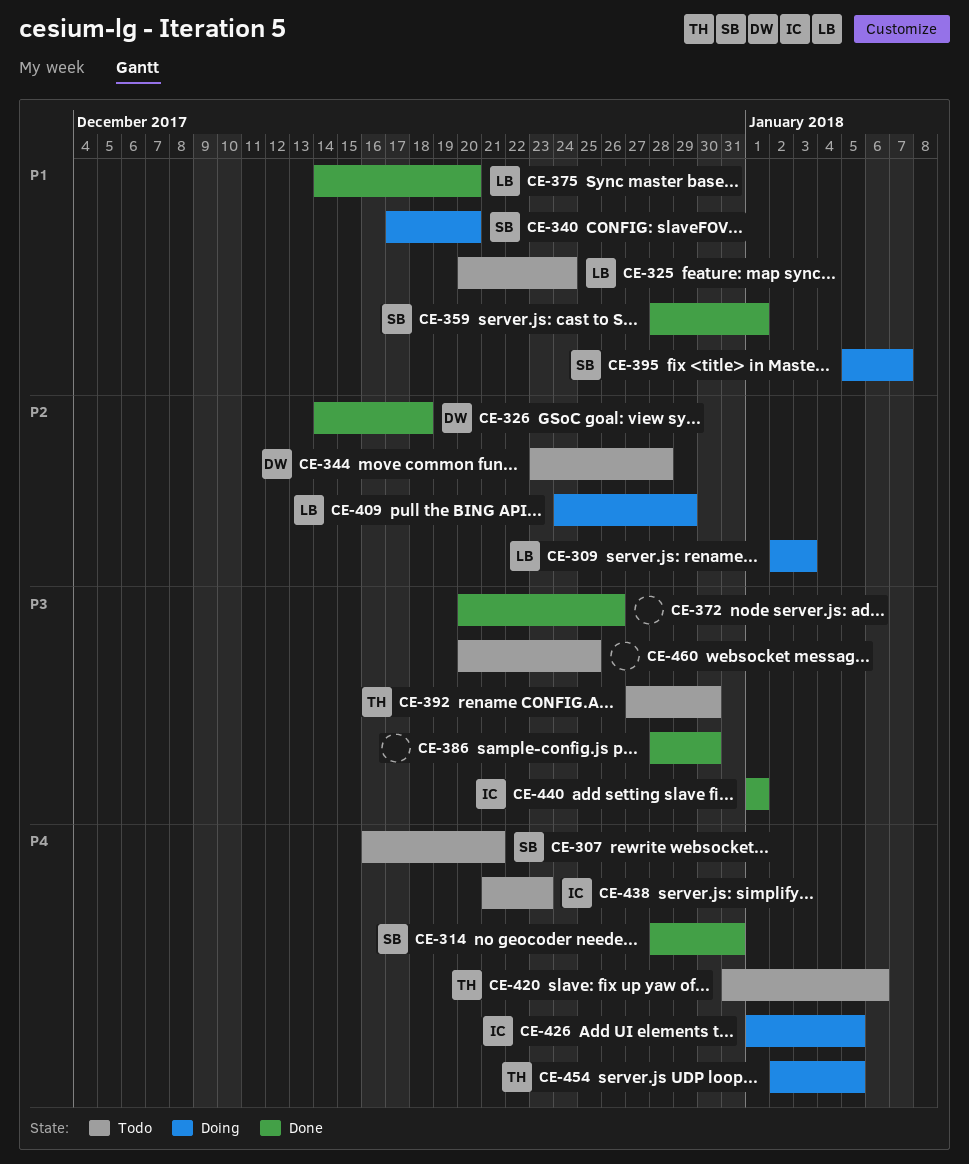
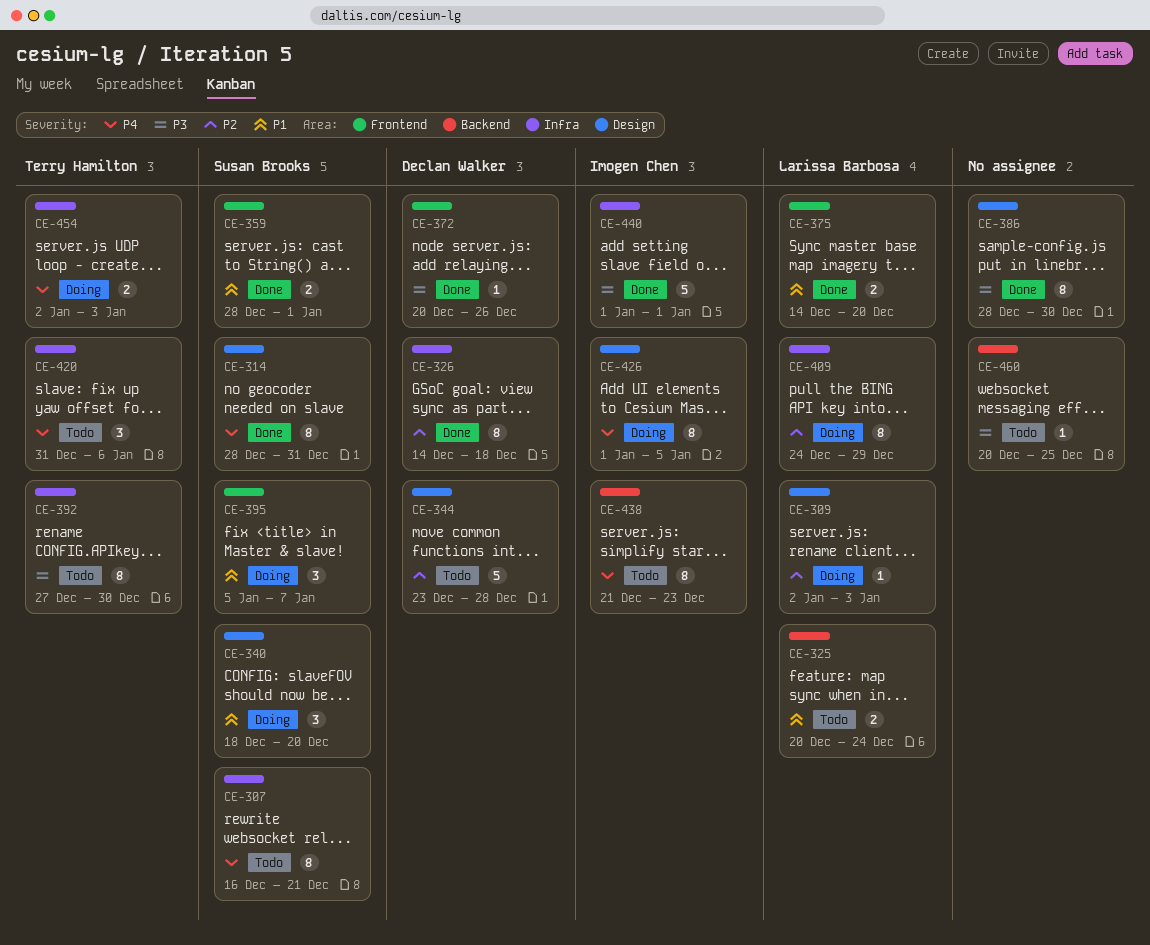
CE-340, start: Dec 17 -> Dec 18
CE-372, owner: none -> Declan Walker
CE-454, due: Jan 5 -> Jan 3

